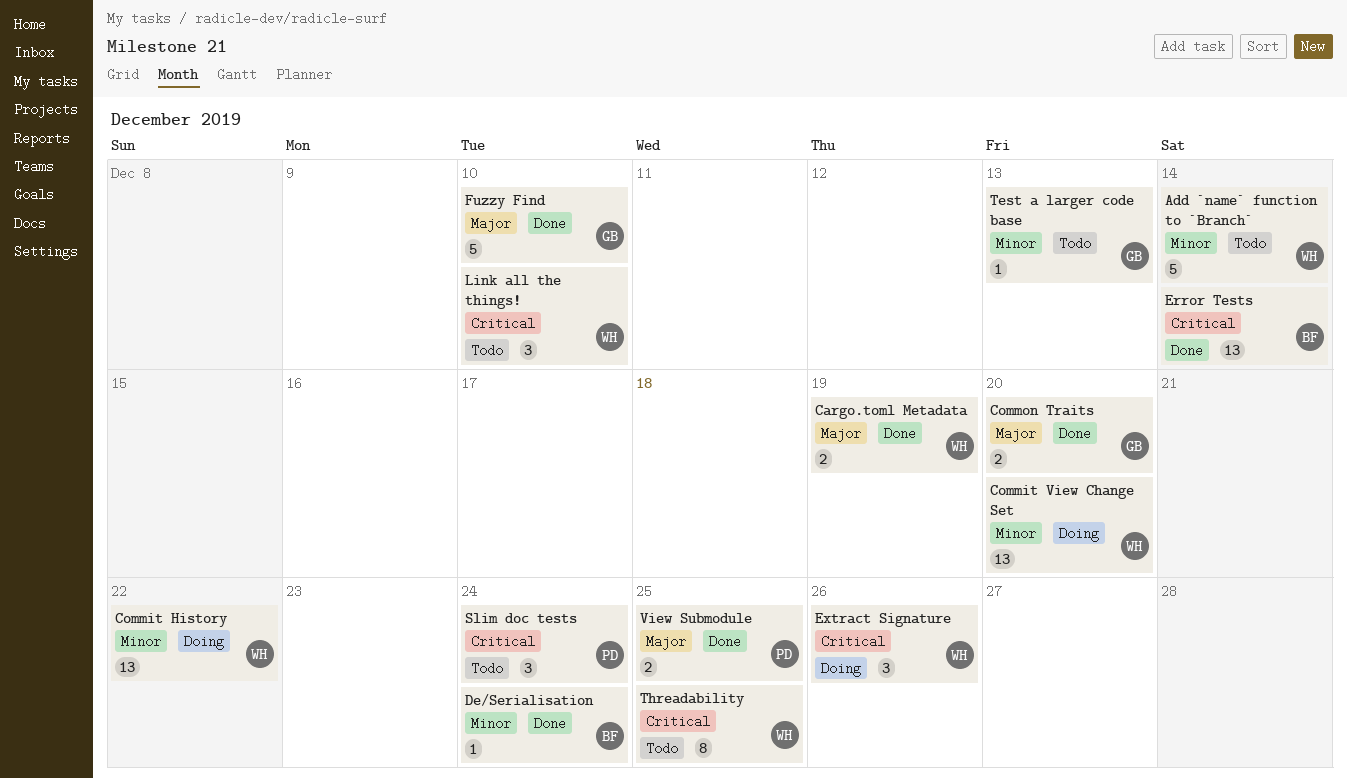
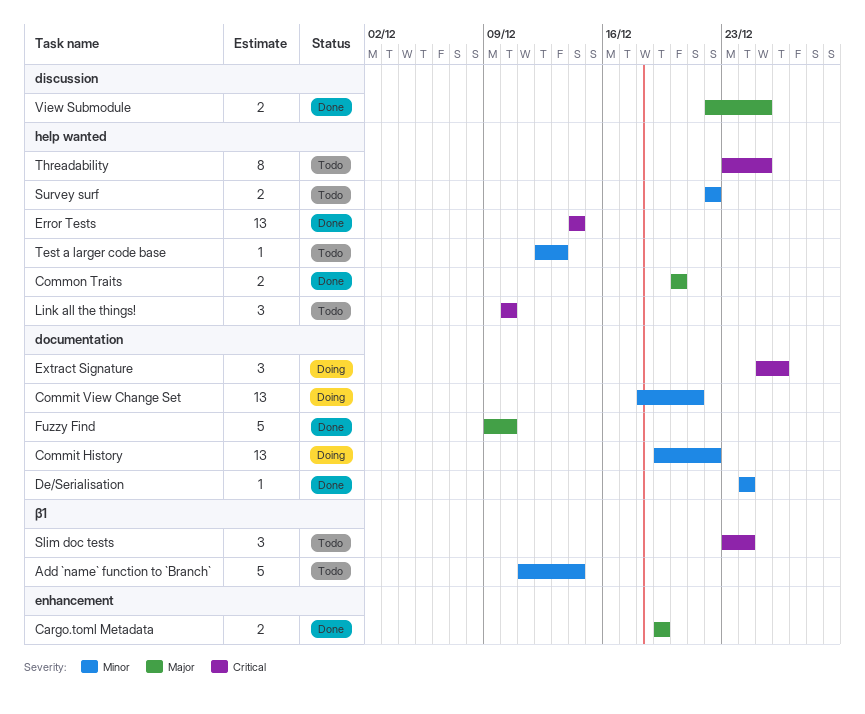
Commit View Change Set, due: Dec 20 -> Dec 21
Survey surf: none -> present

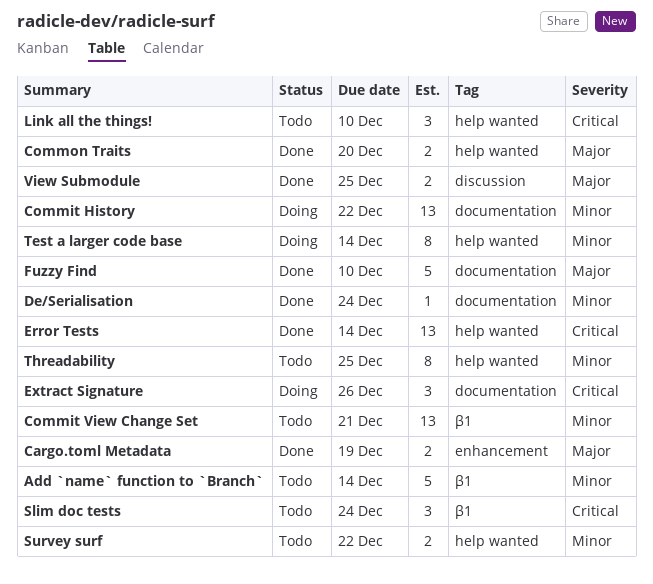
Commit View Change Set, status: Doing -> Todo
Commit View Change Set, label: documentation -> β1
Test a larger code base, status: Todo -> Doing
Test a larger code base, estimate: 1 -> 8
Test a larger code base, due: Dec 13 -> Dec 14
Threadability, priority: Critical -> Minor

